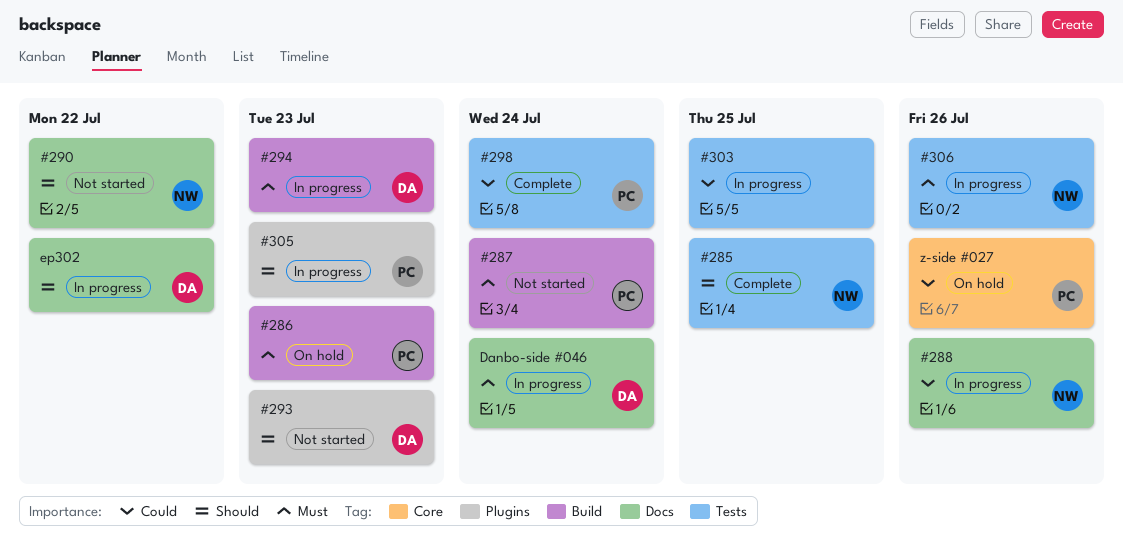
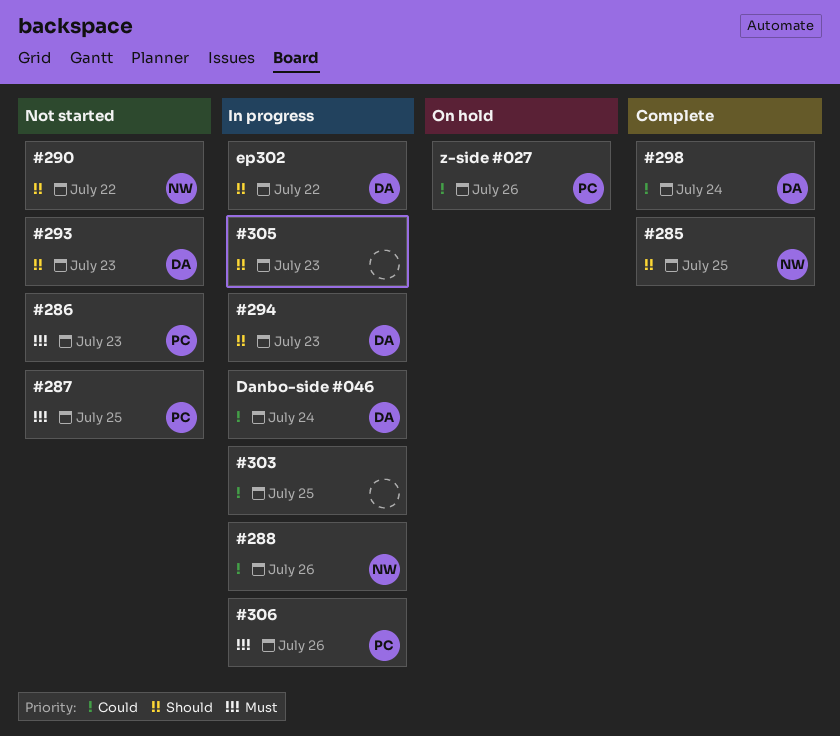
#286, status: On hold -> Not started
#287, due: Jul 24 -> Jul 25
#294, priority: Must -> Should
#298, owner: PC -> DA
#305, owner: PC -> none
#306, owner: NW -> PC
Danbo-side #046, priority: Must -> Could

